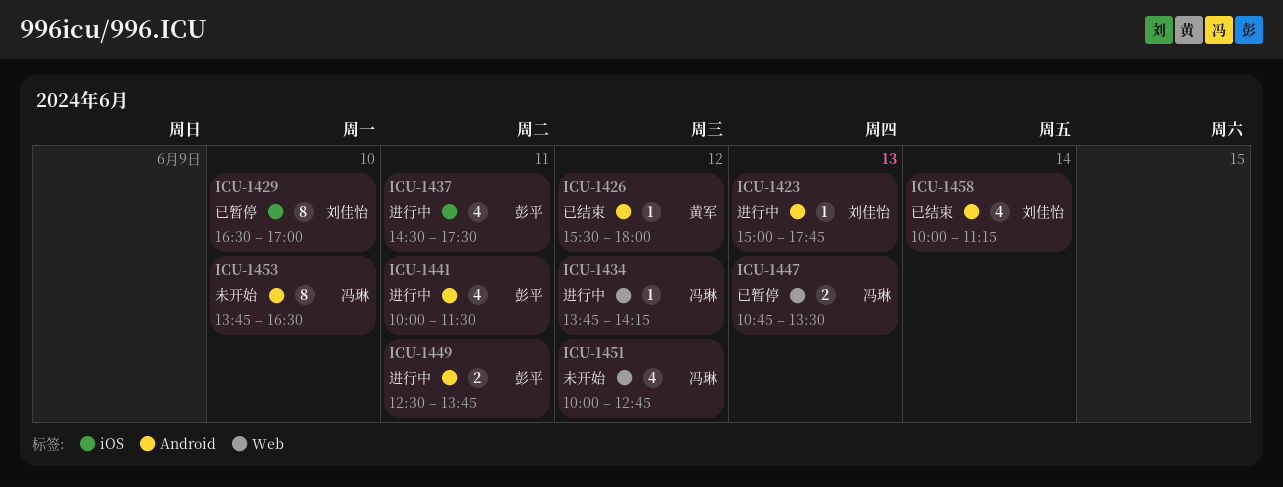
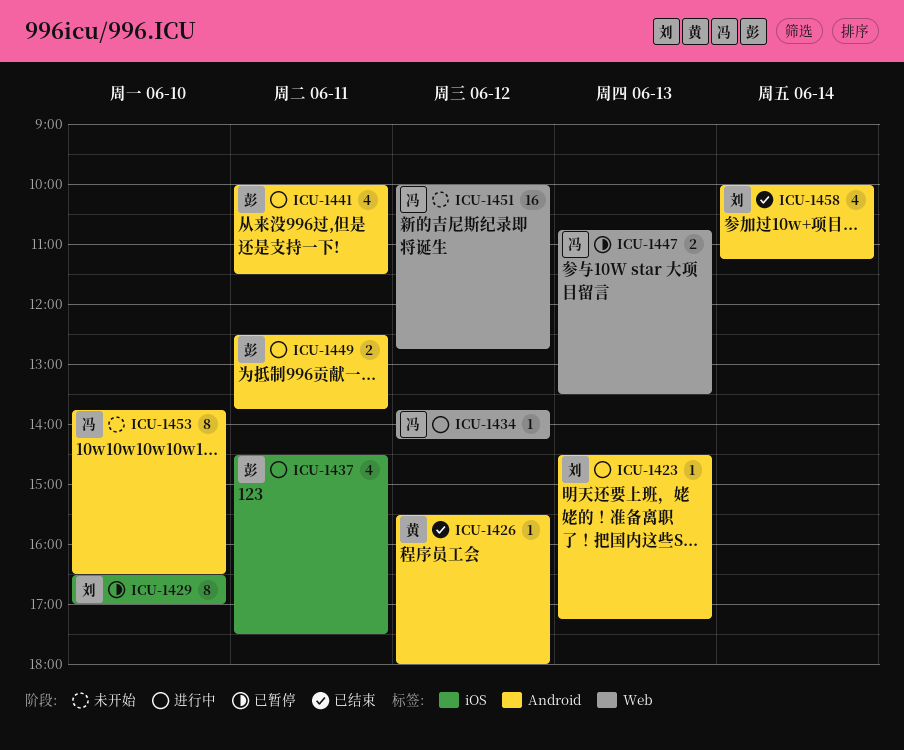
ICU-1423, begins: 15:00 -> 14:30
ICU-1423, ends: 17:45 -> 17:15
ICU-1451, estimate: 4 -> 16

